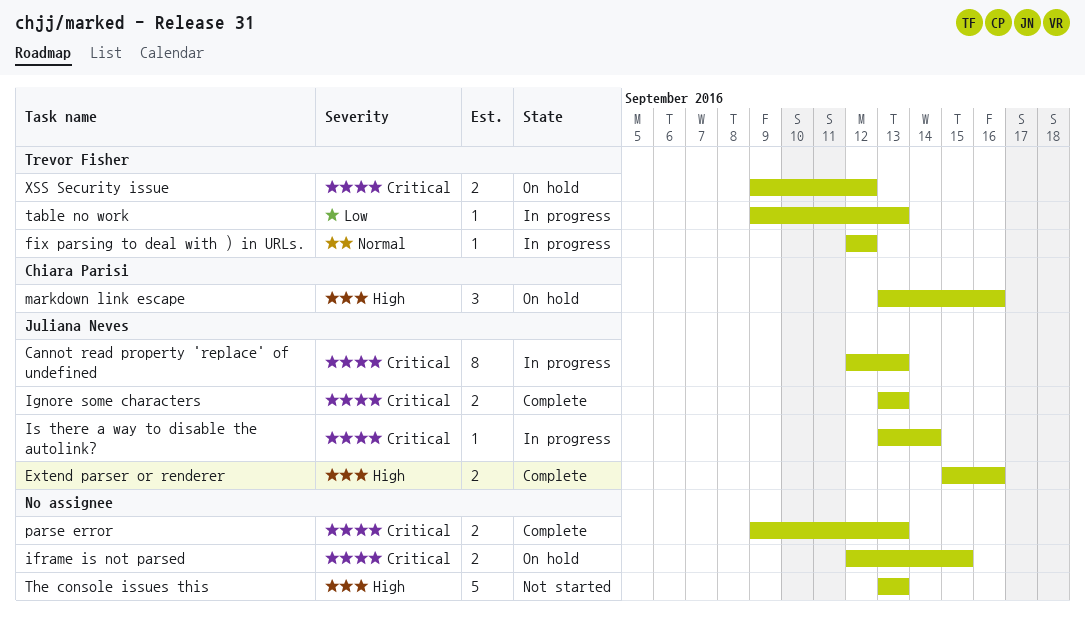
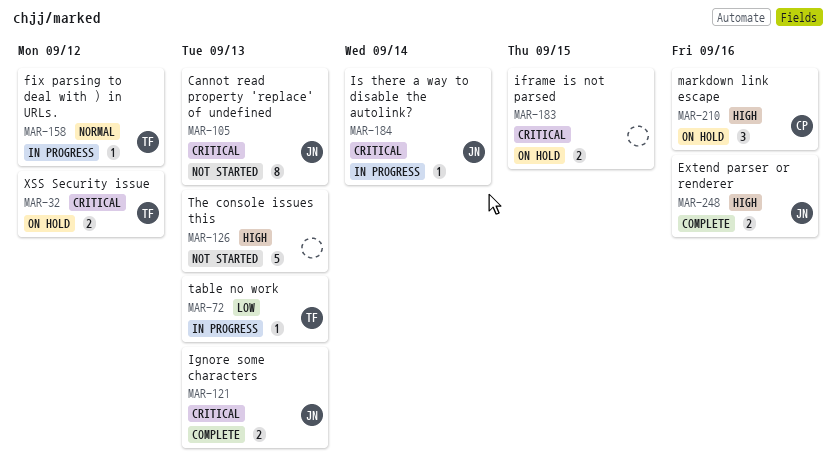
Cannot read property 'replace' of undefined, status: In progress -> Not started
parse error: present -> none

